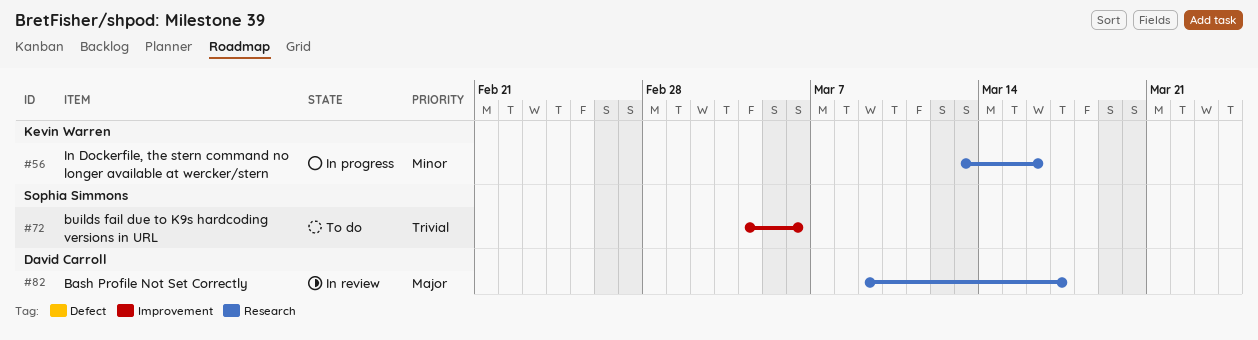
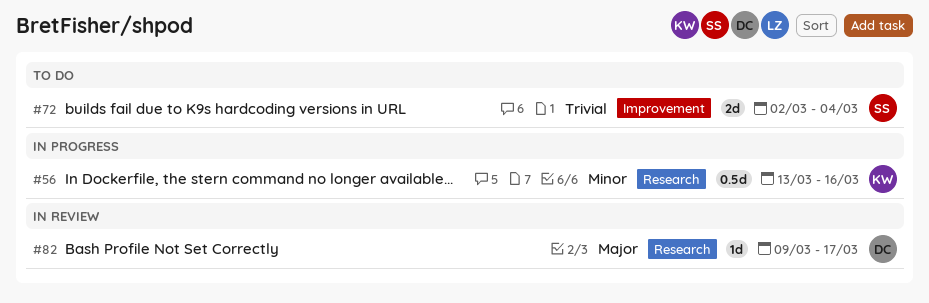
#72, start: Mar 4 -> Mar 2
#72, due: Mar 6 -> Mar 4

